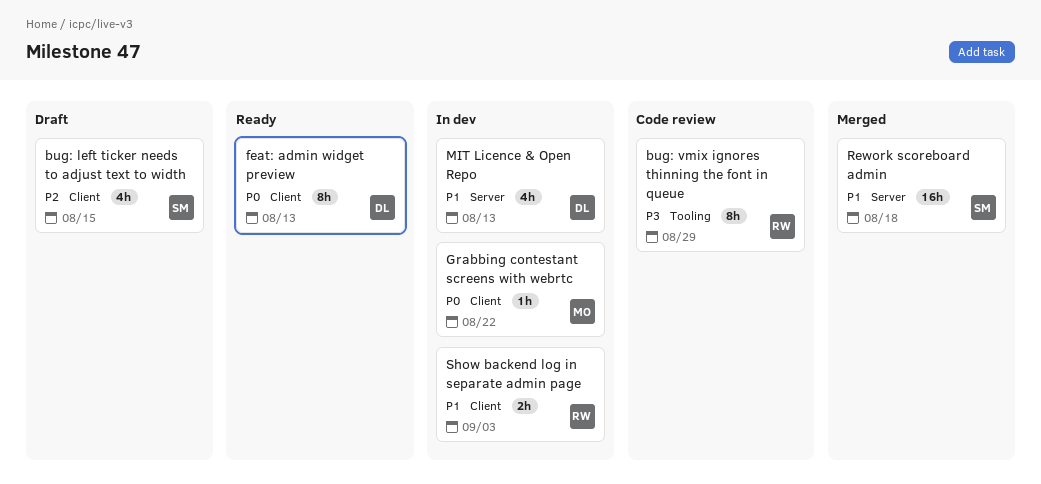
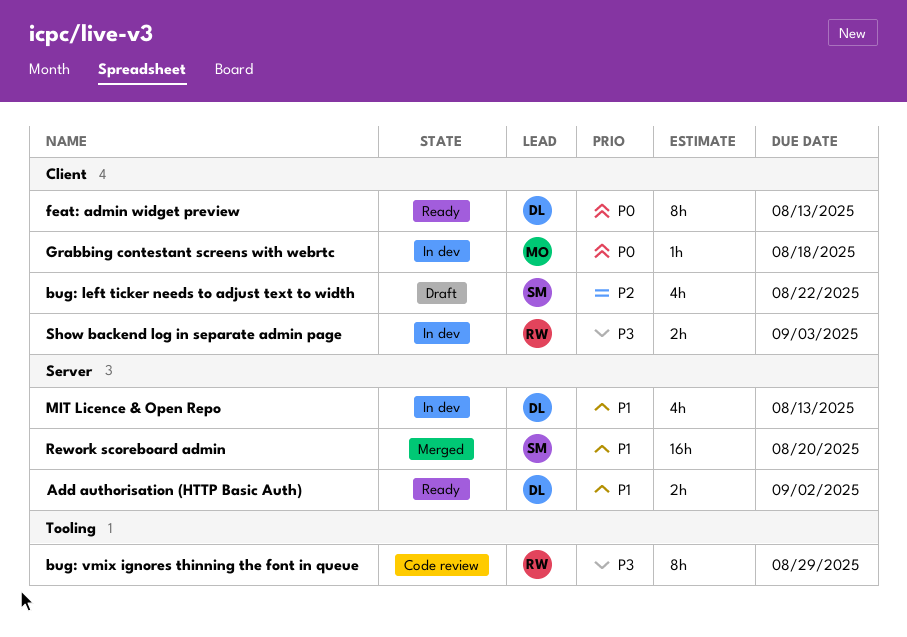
Add authorisation (HTTP Basic Auth): none -> present
bug: left ticker needs to adjust text to width, due: Aug 15 -> Aug 22
Grabbing contestant screens with webrtc, due: Aug 22 -> Aug 18
Rework scoreboard admin, due: Aug 18 -> Aug 20
Show backend log in separate admin page, priority: P1 -> P3

